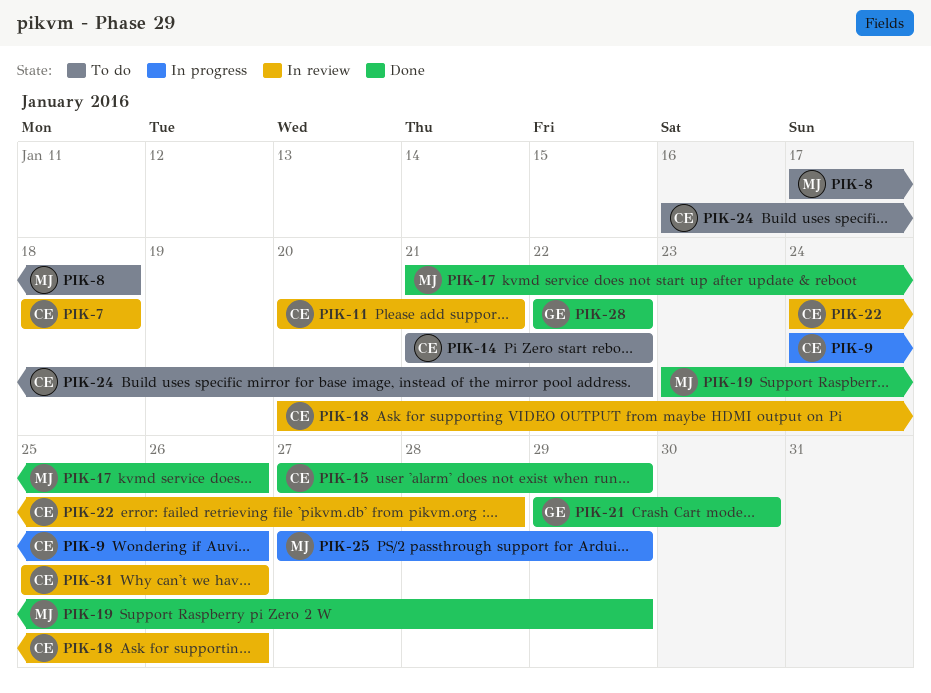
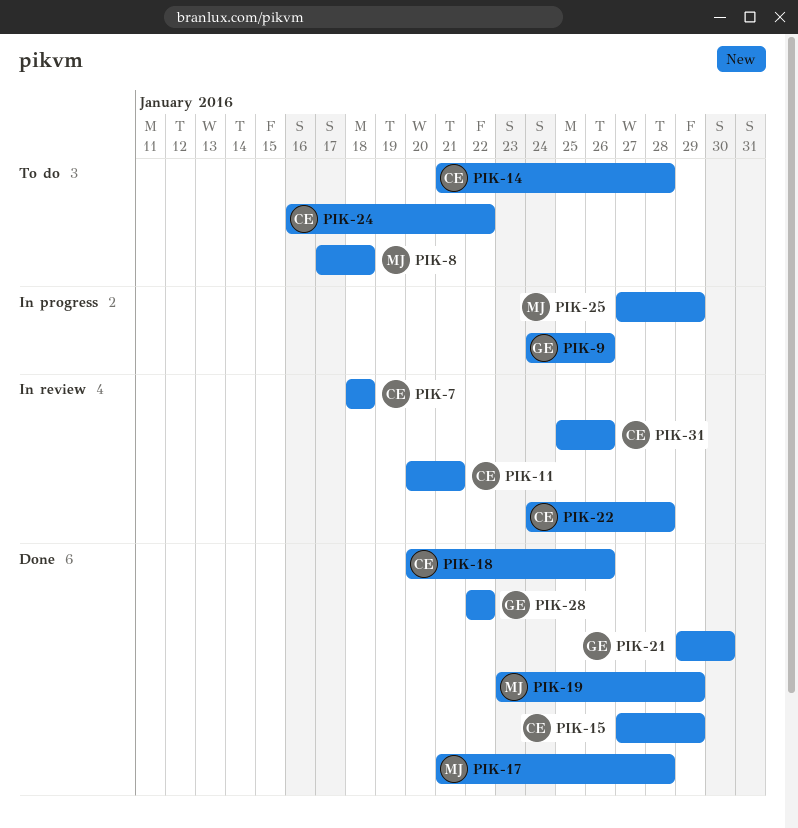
PIK-9, owner: CE -> GE
PIK-14, due: Jan 22 -> Jan 28
PIK-17, due: Jan 26 -> Jan 28
PIK-18, status: In review -> Done

